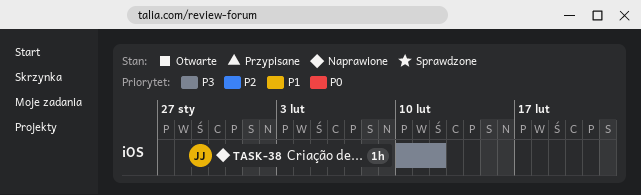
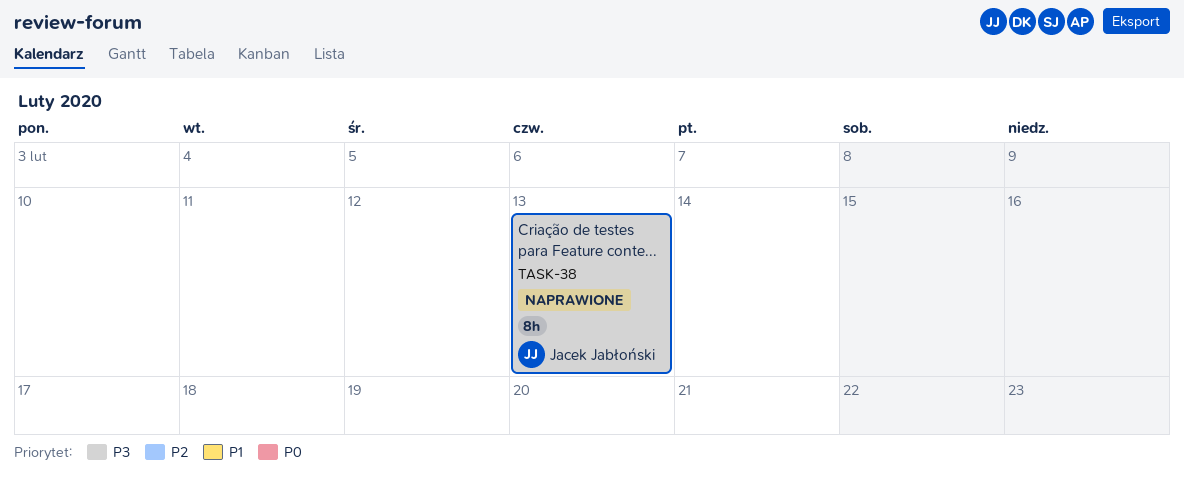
TASK-38, estimate: 1h -> 8h
TASK-38, due: Feb 12 -> Feb 13

